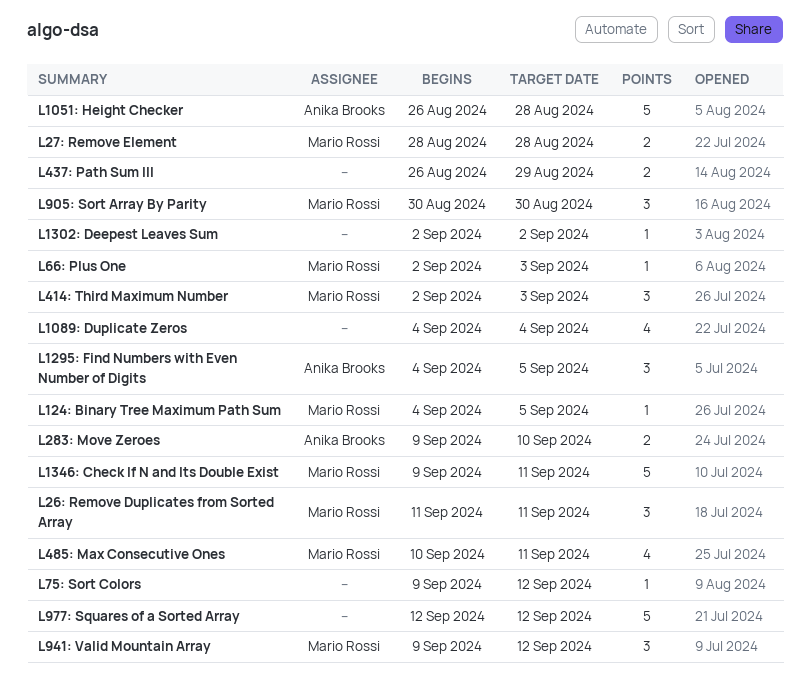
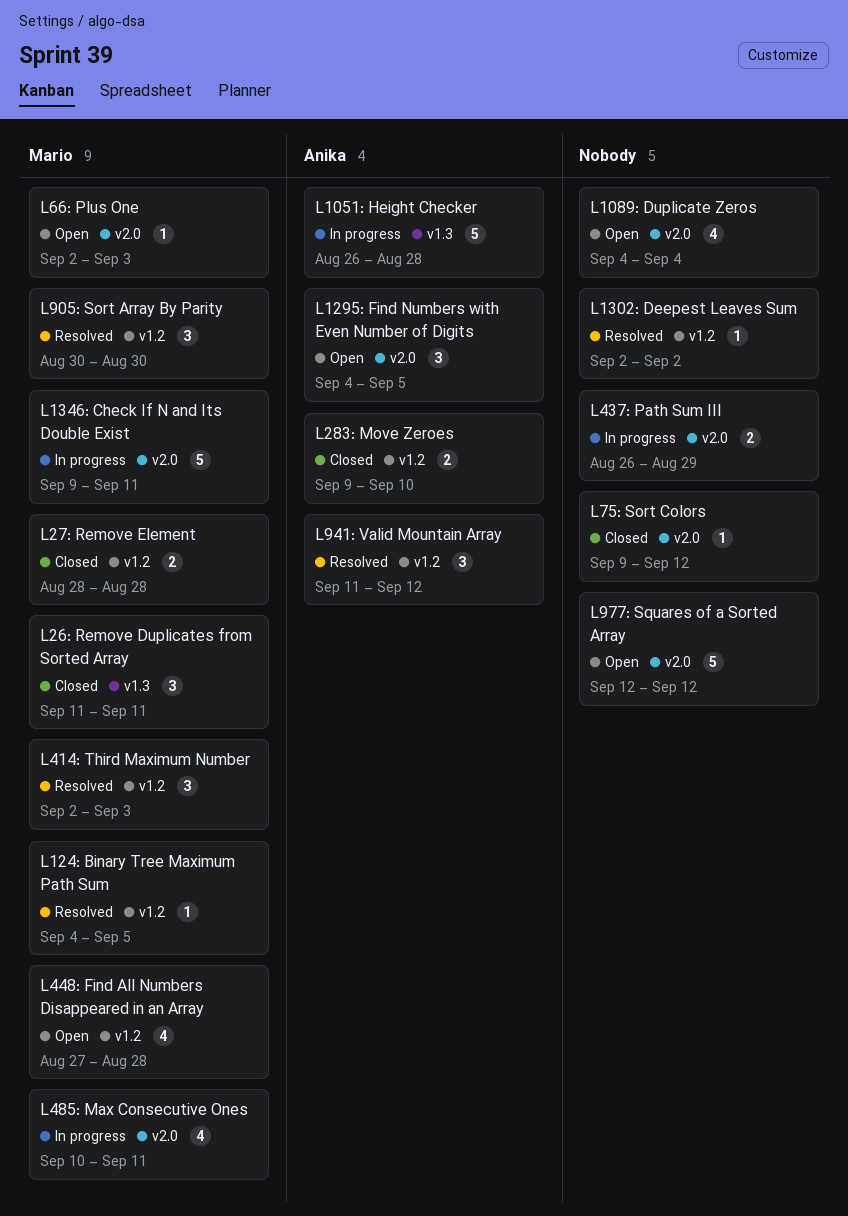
L448: Find All Numbers Disappeared in an Array: none -> present
L941: Valid Mountain Array, owner: Mario Rossi -> Anika Brooks
L941: Valid Mountain Array, start: Sep 9 -> Sep 11

